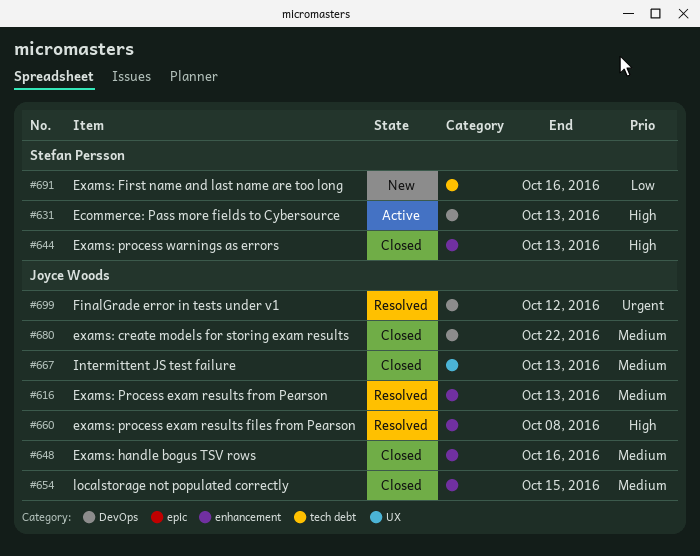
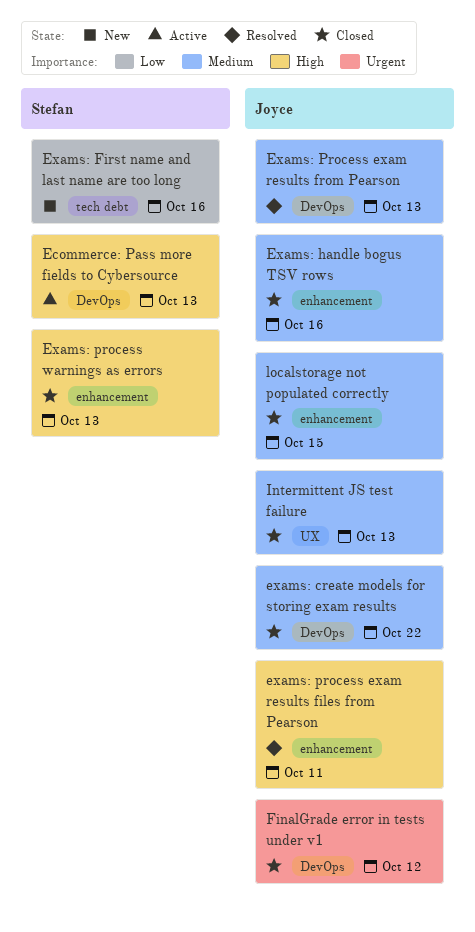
exams: process exam results files from Pearson, due: Oct 8 -> Oct 11
Exams: Process exam results from Pearson, label: enhancement -> DevOps
FinalGrade error in tests under v1, status: Resolved -> Closed

